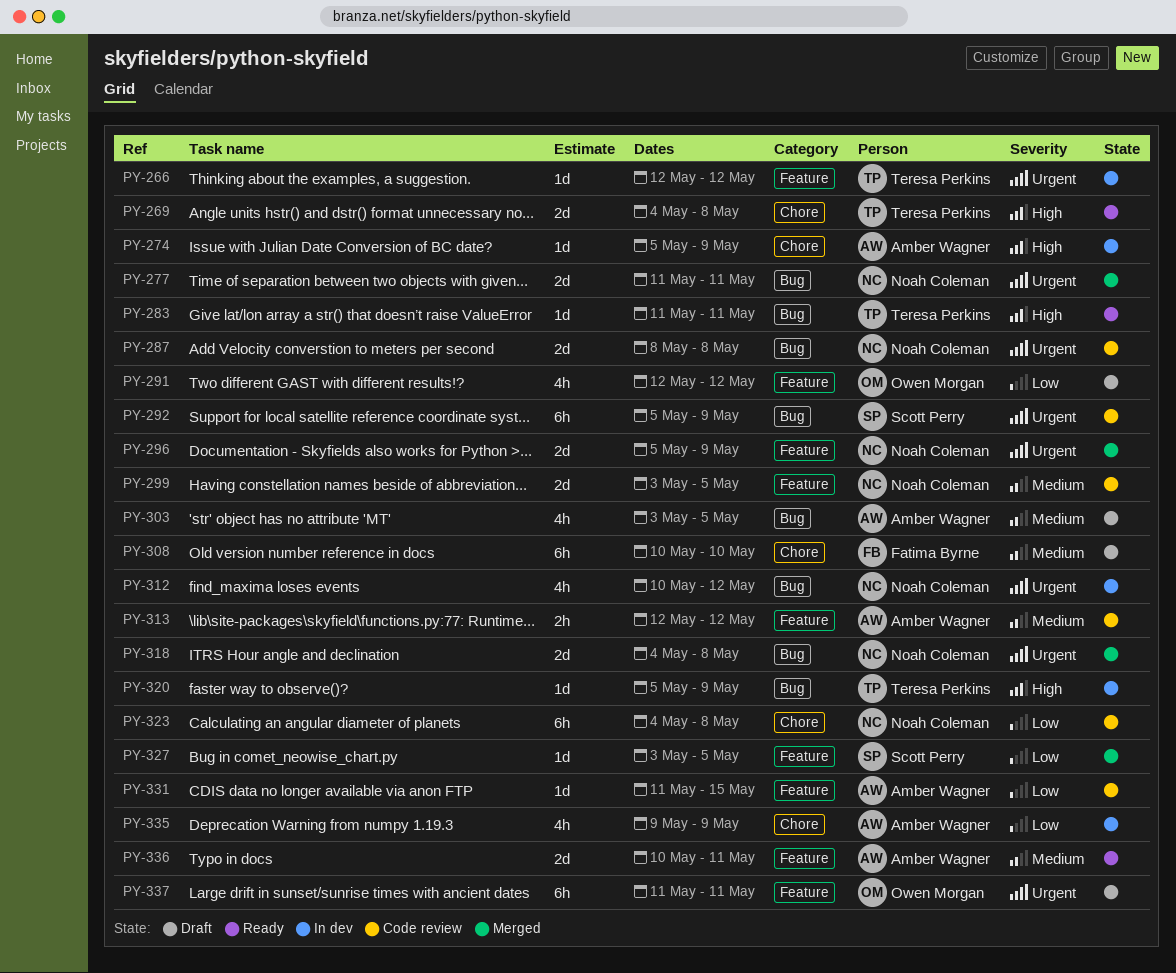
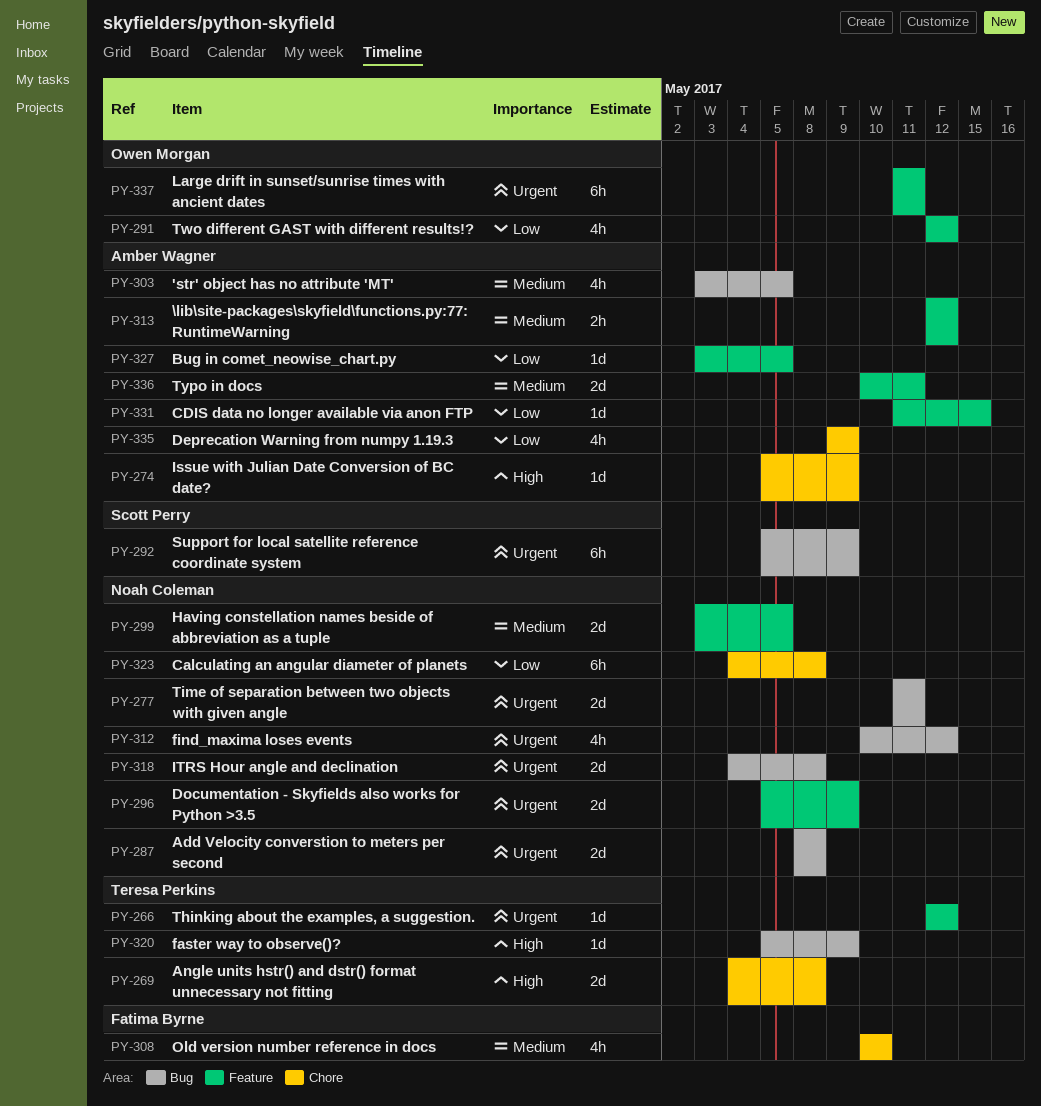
PY-283: present -> none
PY-308, estimate: 6h -> 4h
PY-327, owner: Scott Perry -> Amber Wagner

